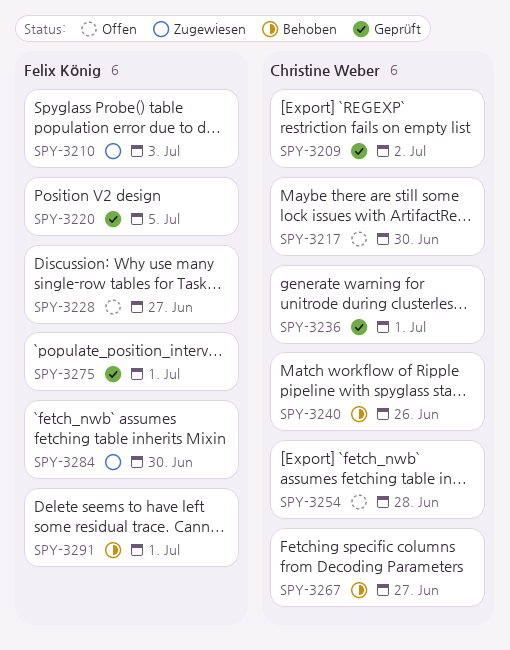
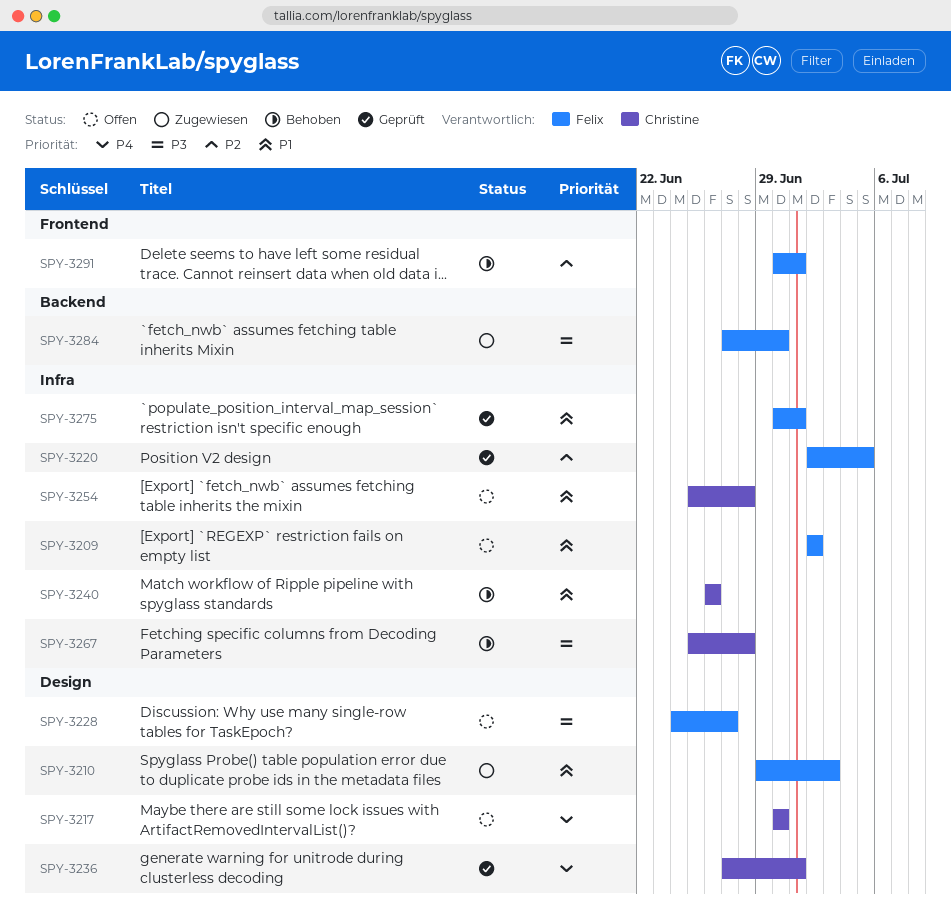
SPY-3209, status: Geprüft -> Offen
SPY-3209, owner: Christine Weber -> Felix König
SPY-3267, due: Jun 27 -> Jun 28

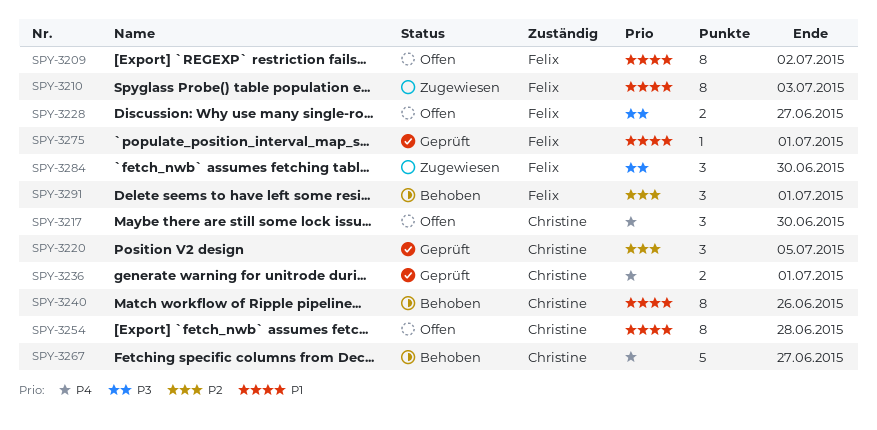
SPY-3220, owner: Felix -> Christine
SPY-3267, priority: P3 -> P4
SPY-3267, due: Jun 28 -> Jun 27

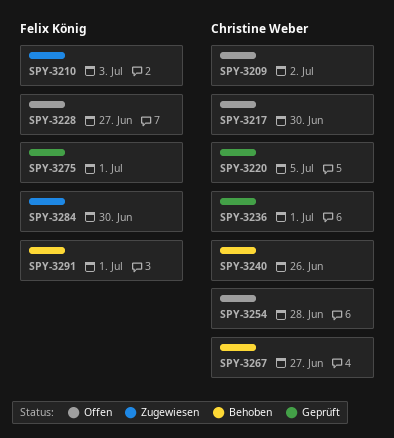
SPY-3209, owner: Felix König -> Christine Weber

